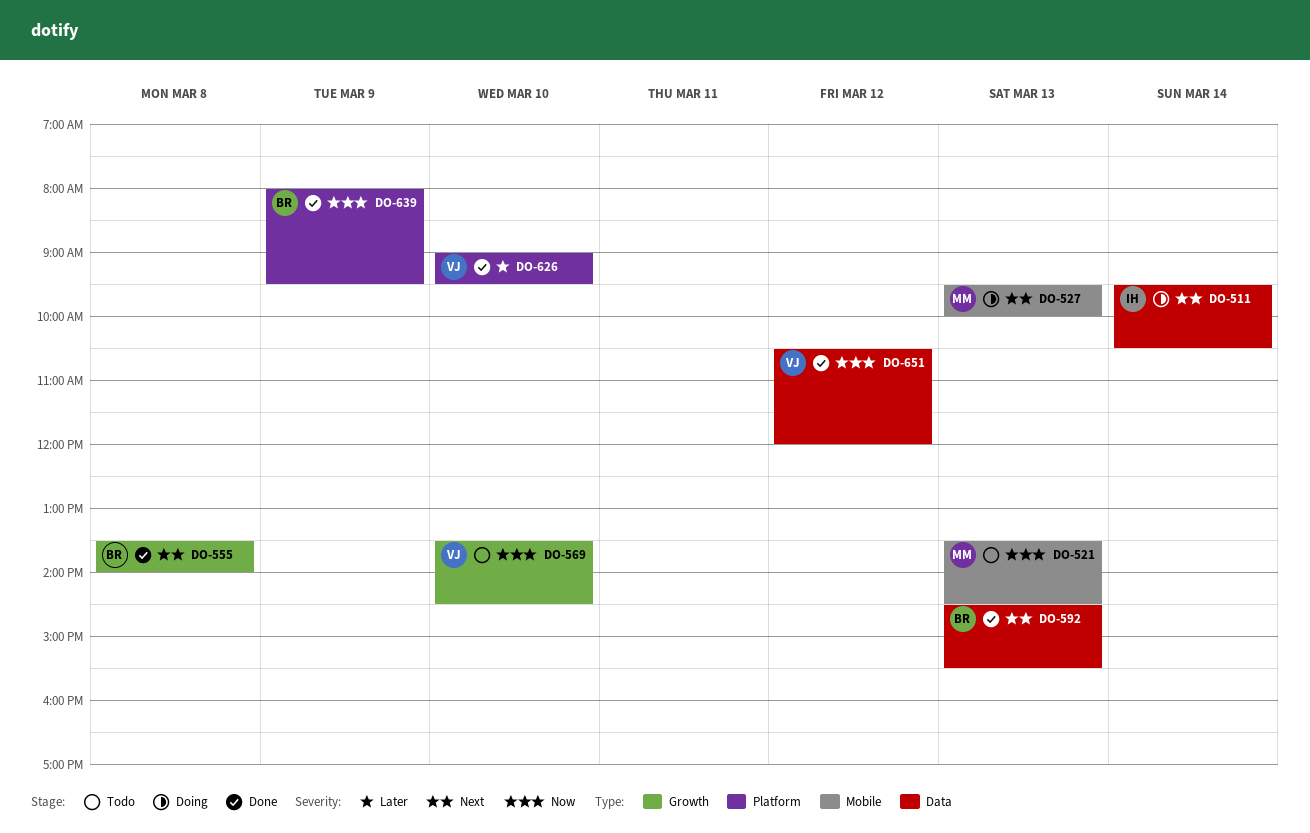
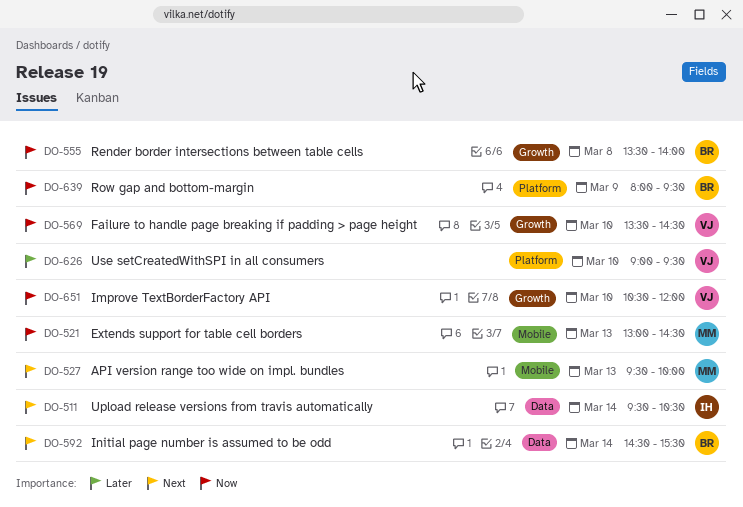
DO-521, begins: 13:30 -> 13:00
DO-555, priority: Next -> Now
DO-592, day: Mar 13 -> Mar 14
DO-651, label: Data -> Growth
DO-651, day: Mar 12 -> Mar 10

